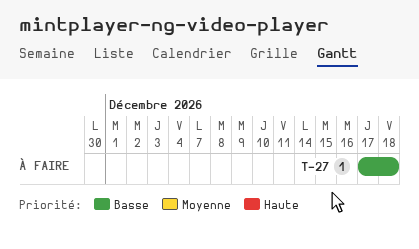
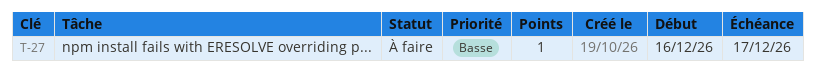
T-27, start: Dec 17 -> Dec 16
T-27, due: Dec 18 -> Dec 17

